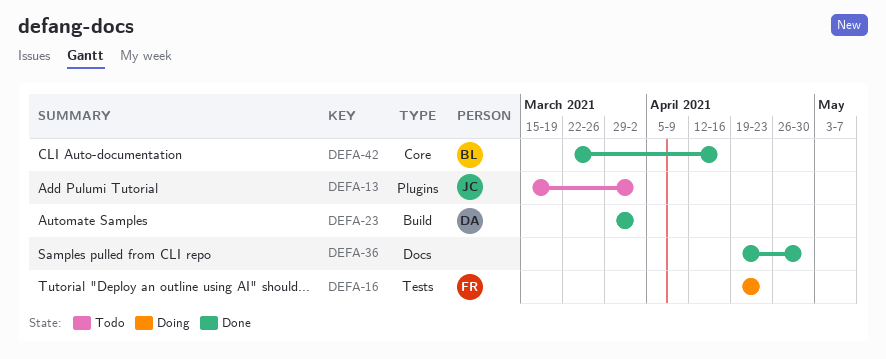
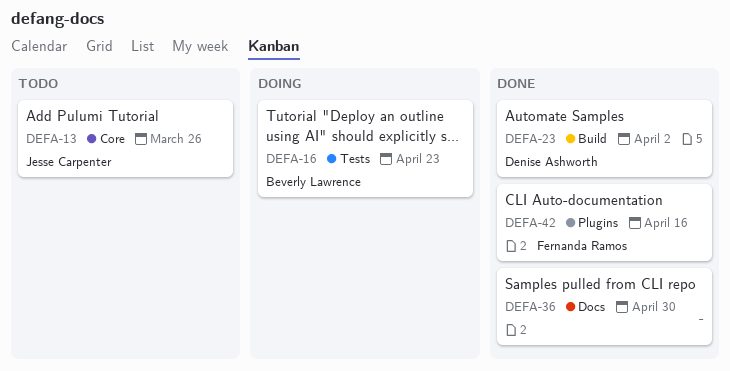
DEFA-13, label: Plugins -> Core
DEFA-13, due: Apr 2 -> Mar 26
DEFA-16, owner: Fernanda Ramos -> Beverly Lawrence
DEFA-42, owner: Beverly Lawrence -> Fernanda Ramos
DEFA-42, label: Core -> Plugins

